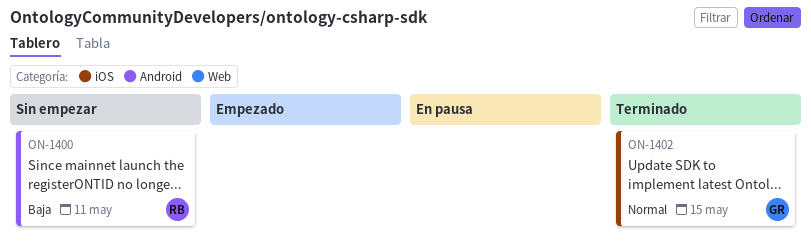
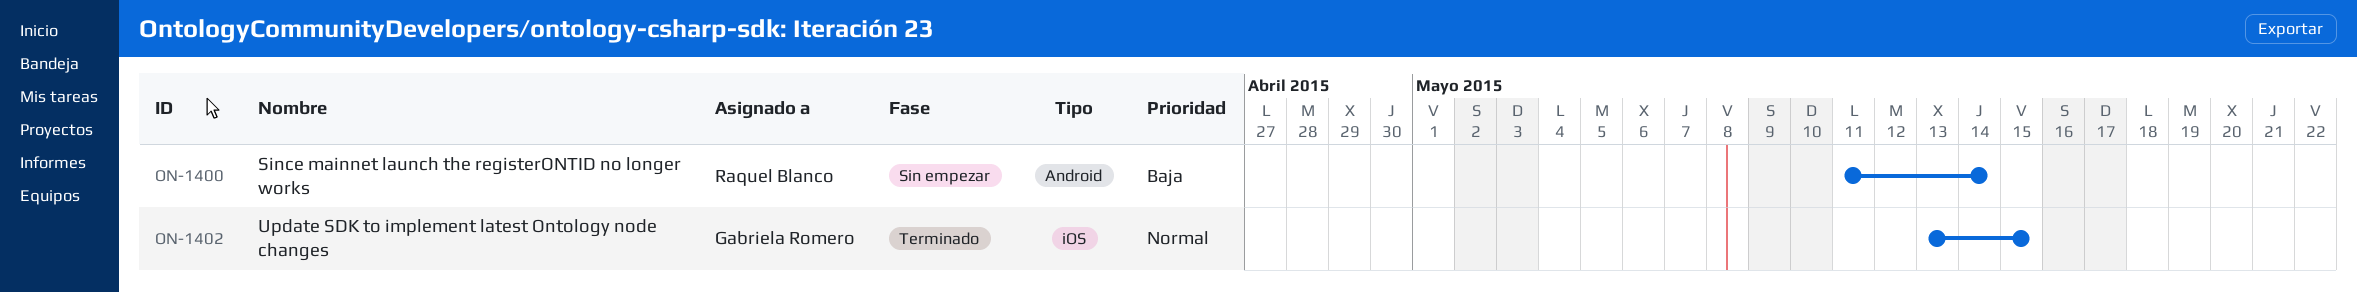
ON-1400, due: May 11 -> May 14

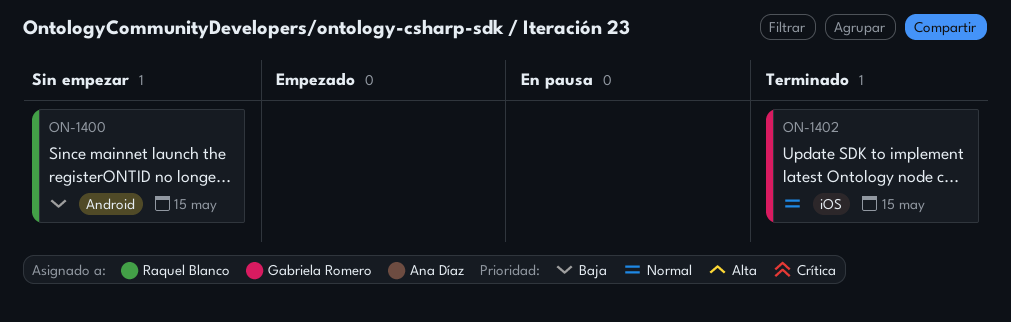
ON-1400, due: May 14 -> May 15

